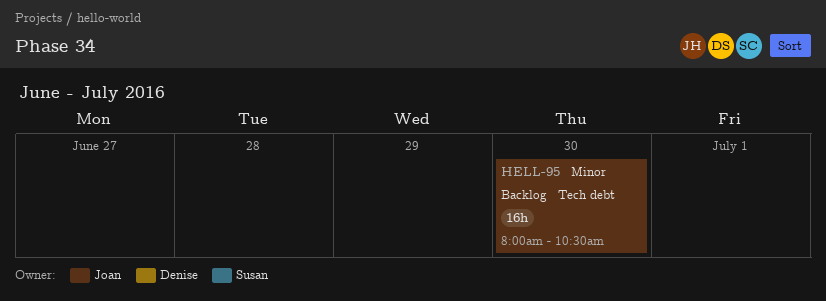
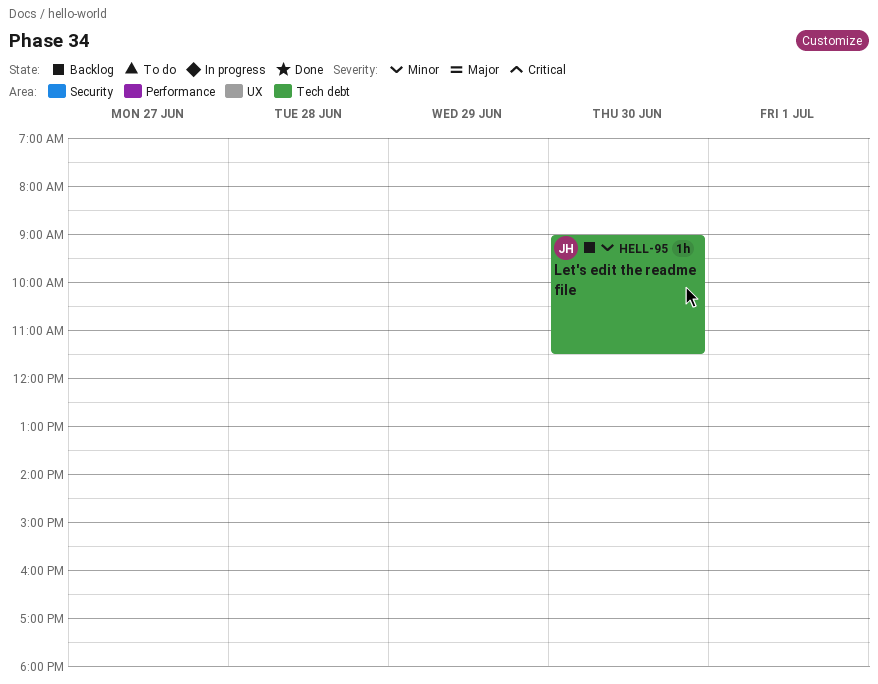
HELL-95, estimate: 16h -> 1h
HELL-95, begins: 08:00 -> 09:00
HELL-95, ends: 10:30 -> 11:30

